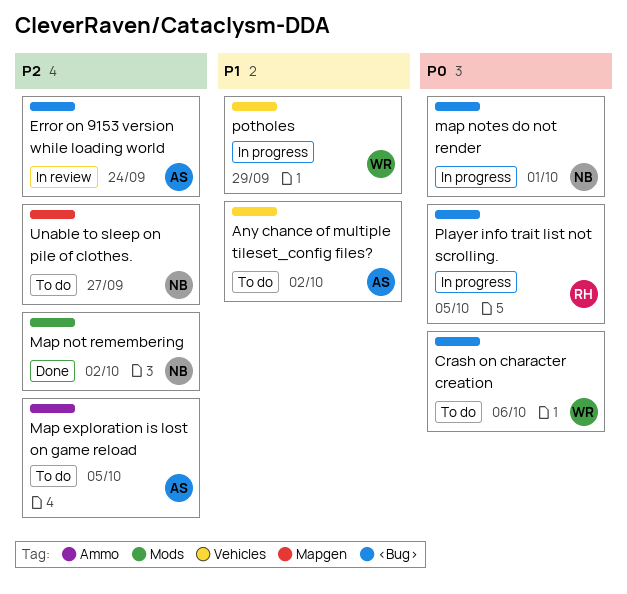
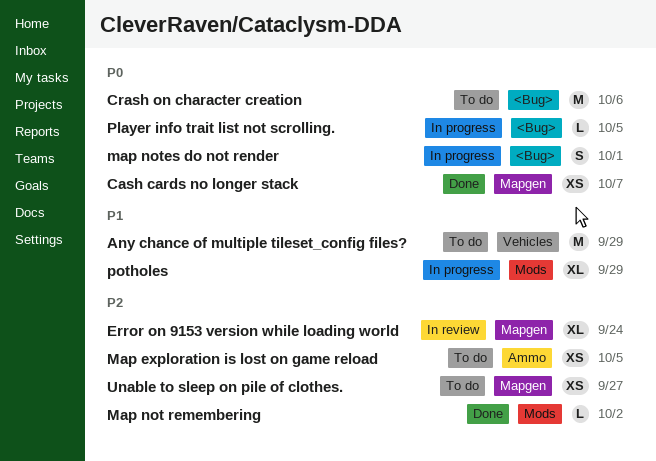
Any chance of multiple tileset_config files?, due: Oct 2 -> Sep 29
Cash cards no longer stack: none -> present
Error on 9153 version while loading world, label: <Bug> -> Mapgen
potholes, label: Vehicles -> Mods

